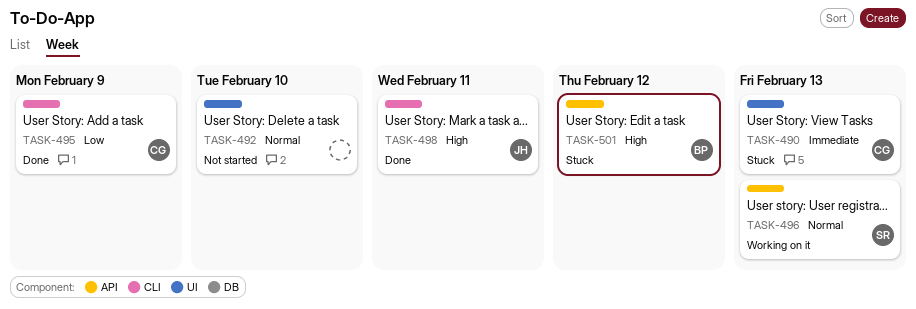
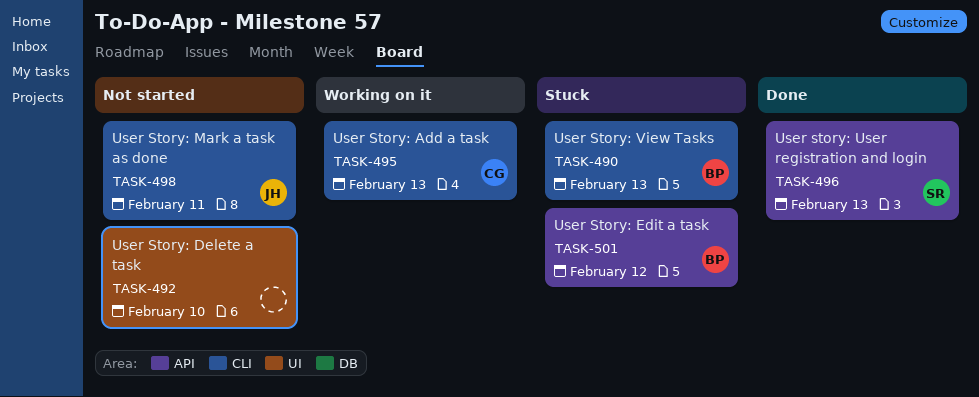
TASK-490, owner: CG -> BP
TASK-490, label: UI -> CLI
TASK-495, status: Done -> Working on it
TASK-495, due: Feb 9 -> Feb 13
TASK-496, status: Working on it -> Done
TASK-498, status: Done -> Not started

